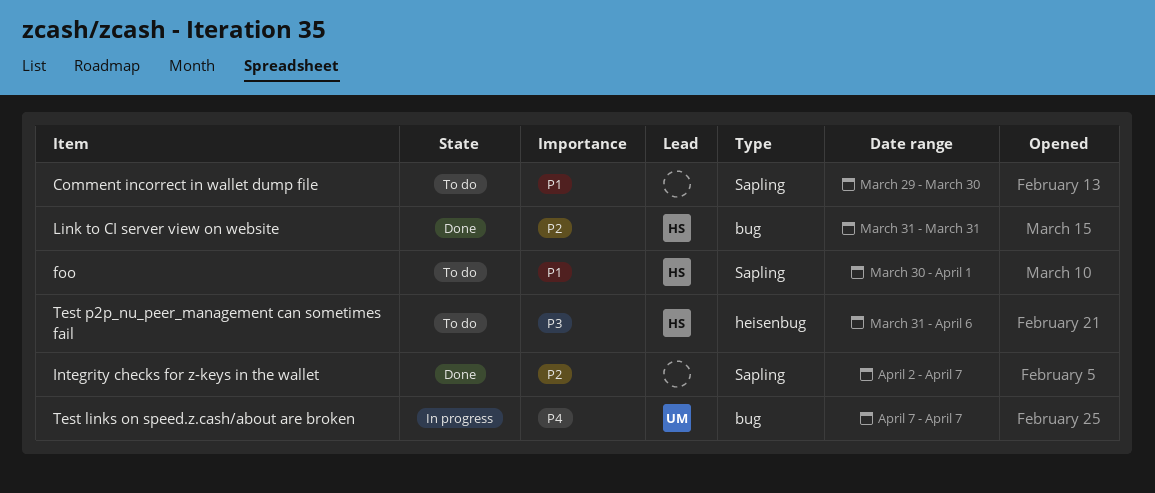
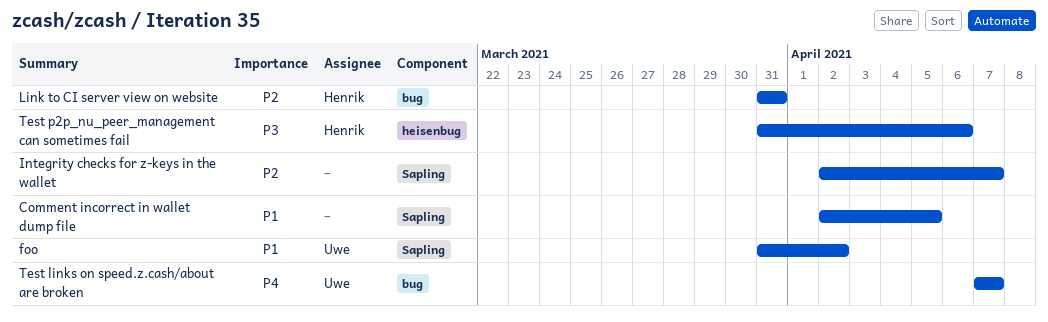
Comment incorrect in wallet dump file, start: Mar 29 -> Apr 2
Comment incorrect in wallet dump file, due: Mar 30 -> Apr 5
foo, owner: Henrik -> Uwe
foo, start: Mar 30 -> Mar 31
foo, due: Apr 1 -> Apr 2

